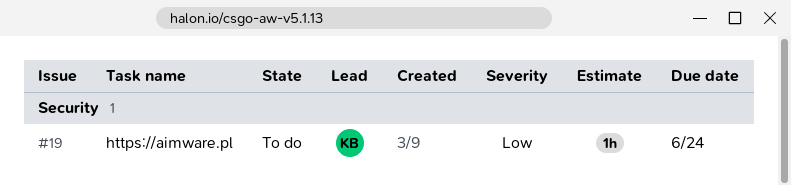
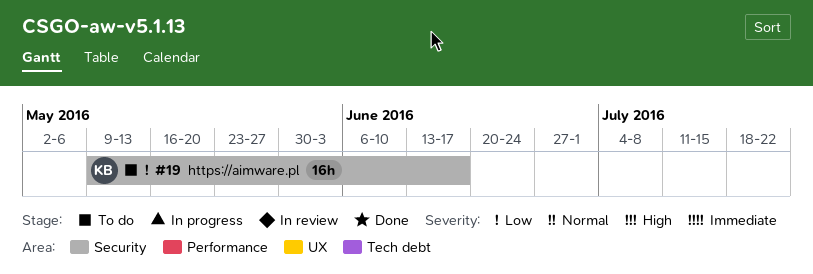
#19, estimate: 1h -> 16h
#19, due: Jun 24 -> Jun 17

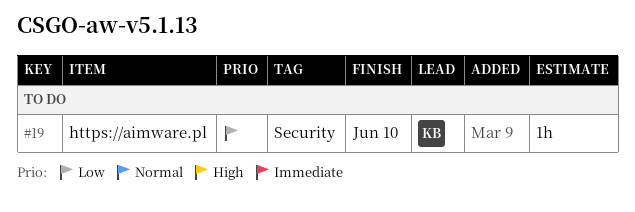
#19, estimate: 16h -> 1h
#19, due: Jun 17 -> Jun 10

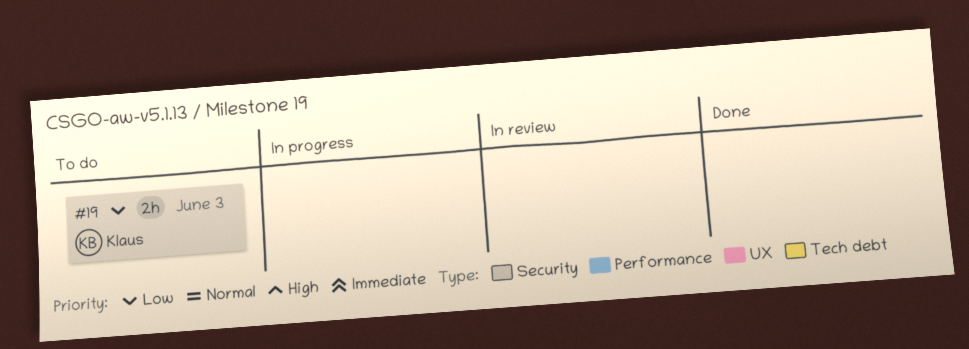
#19, estimate: 1h -> 2h
#19, due: Jun 10 -> Jun 3

